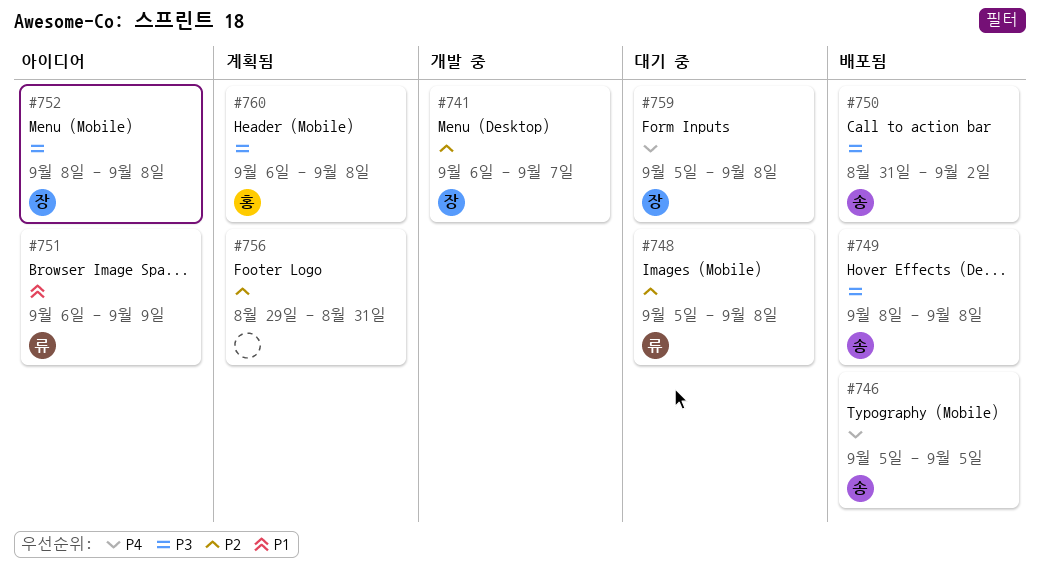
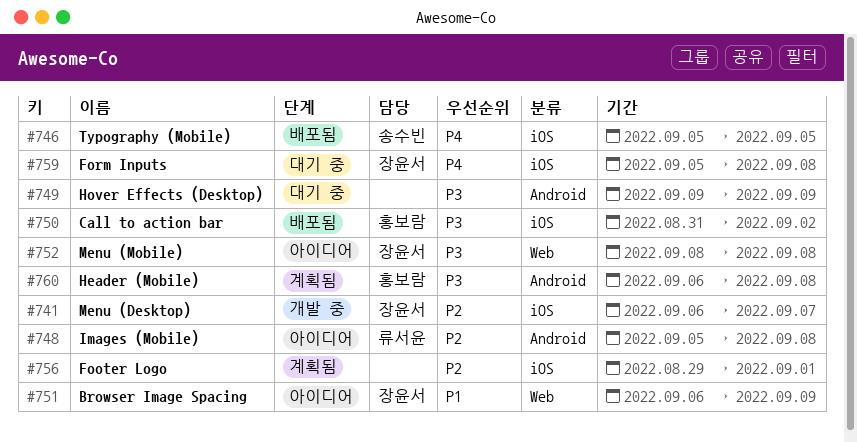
#748, status: 대기 중 -> 아이디어
#749, status: 배포됨 -> 대기 중
#749, owner: 송수빈 -> none
#749, start: Sep 8 -> Sep 9
#749, due: Sep 8 -> Sep 9
#750, owner: 송수빈 -> 홍보람
#751, owner: 류서윤 -> 장윤서
#756, due: Aug 31 -> Sep 1

